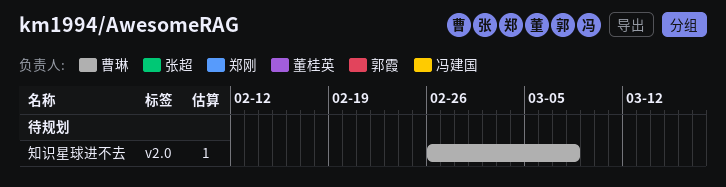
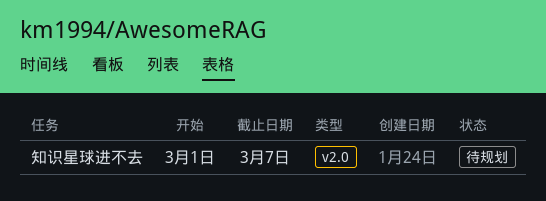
知识星球进不去, start: Feb 26 -> Mar 1
知识星球进不去, due: Mar 8 -> Mar 7

